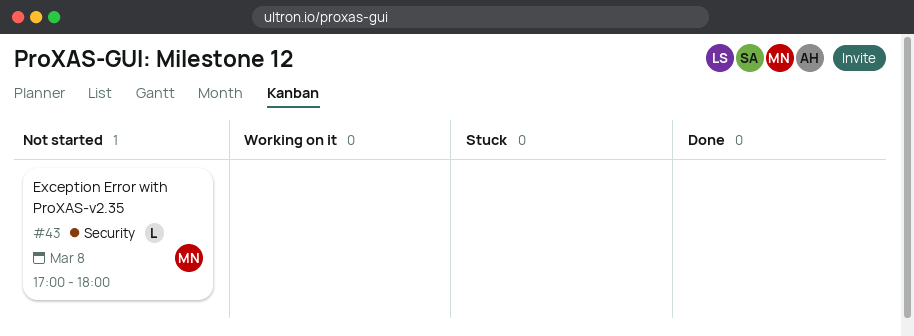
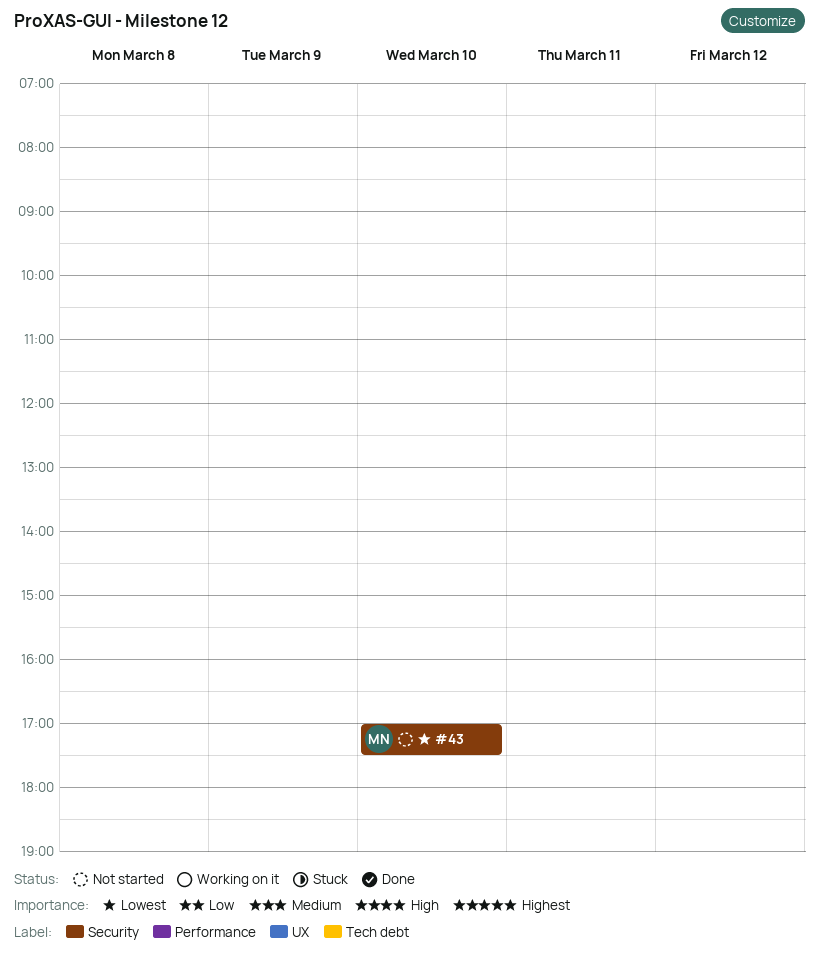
#43, day: Mar 8 -> Mar 10
#43, ends: 18:00 -> 17:30

